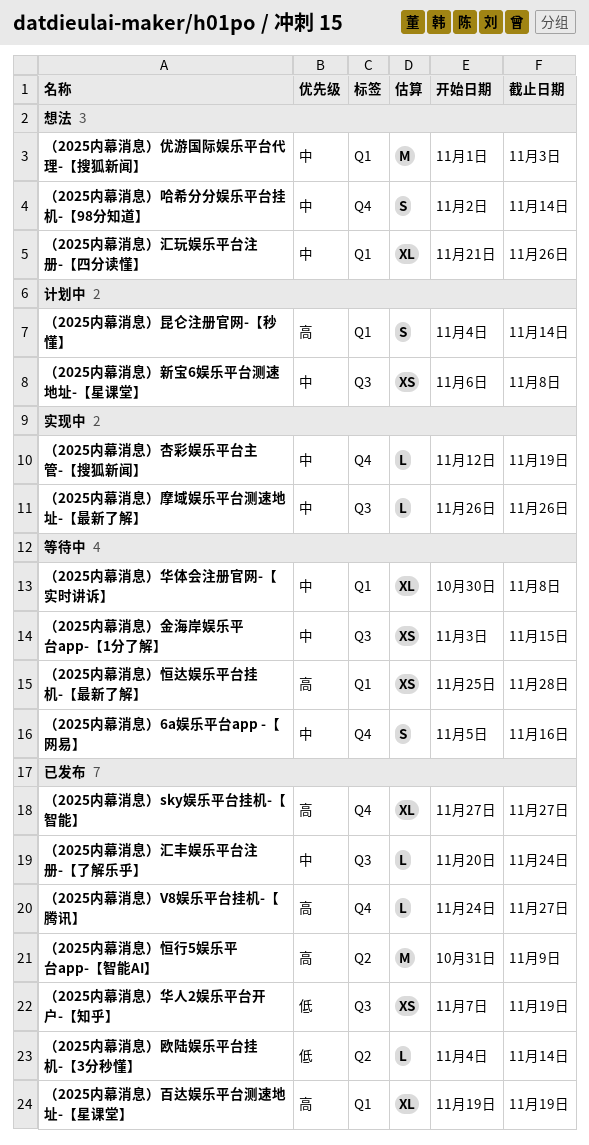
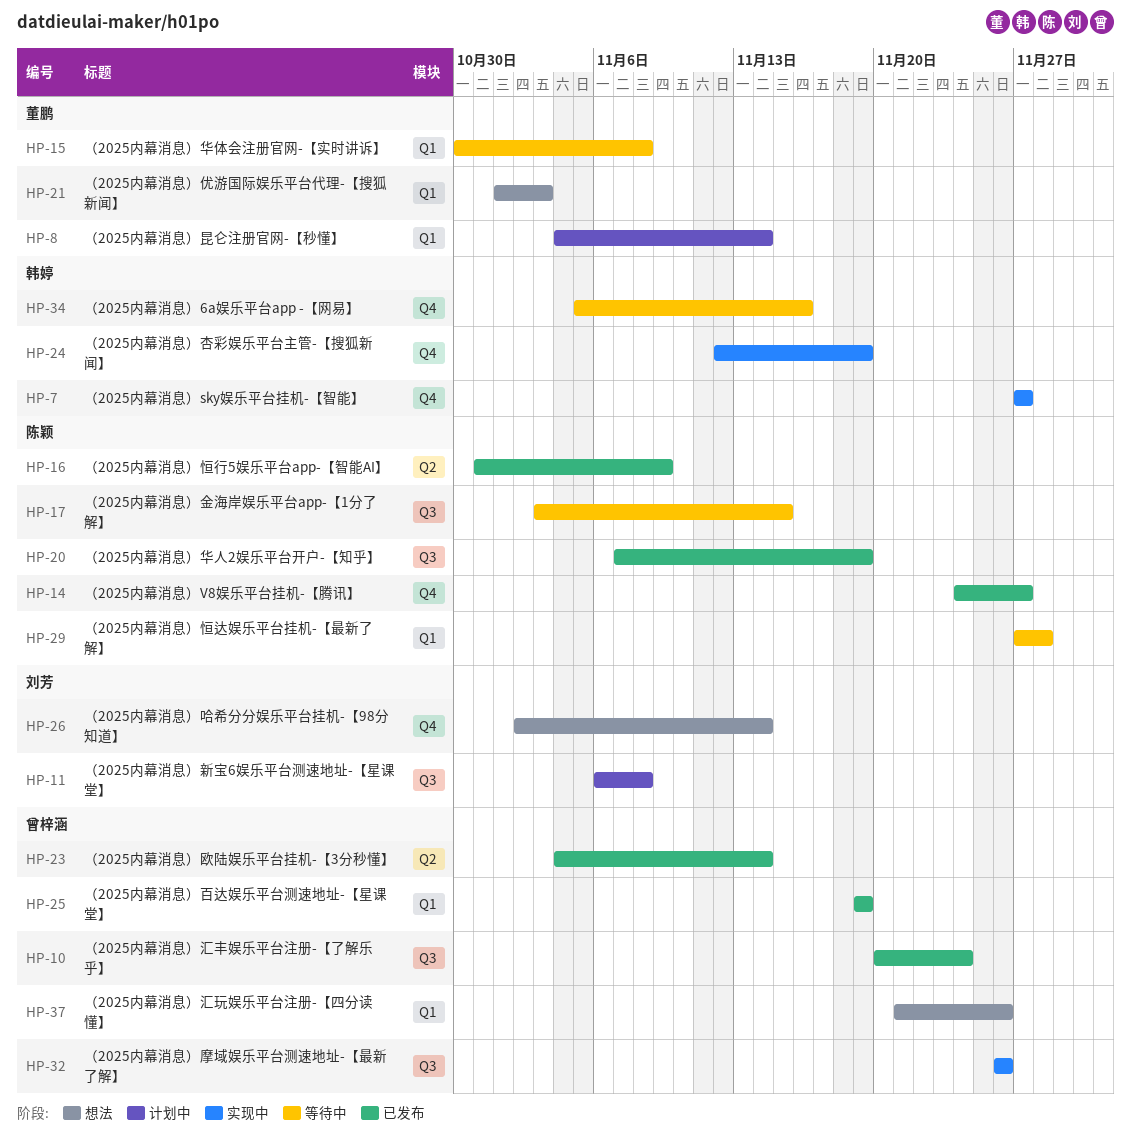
（2025内幕消息）sky娱乐平台挂机-【智能】, status: 已发布 -> 实现中
（2025内幕消息）恒达娱乐平台挂机-【最新了解】, start: Nov 25 -> Nov 27

